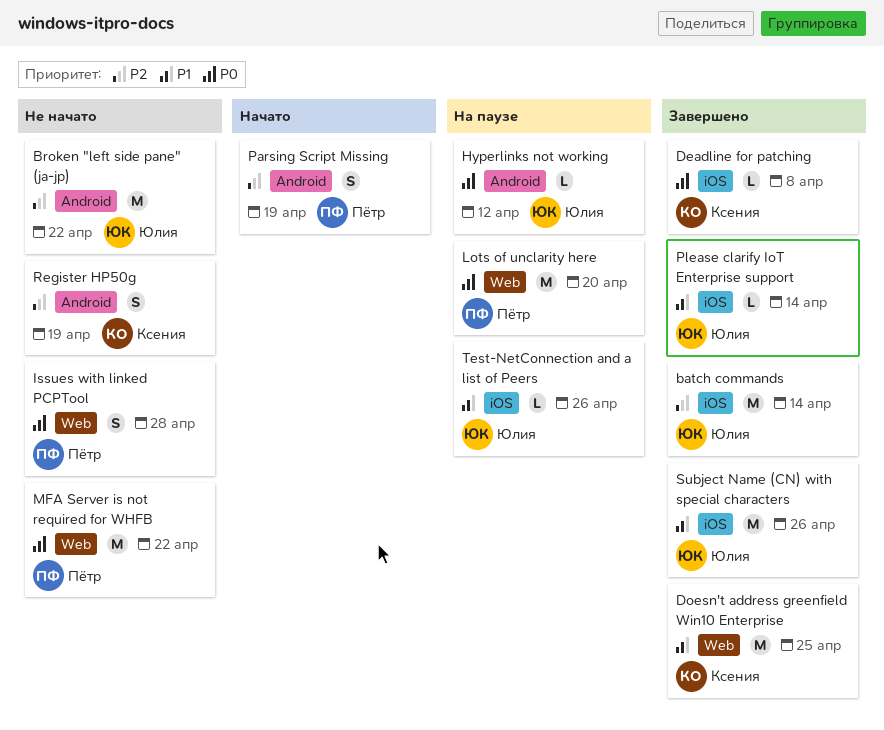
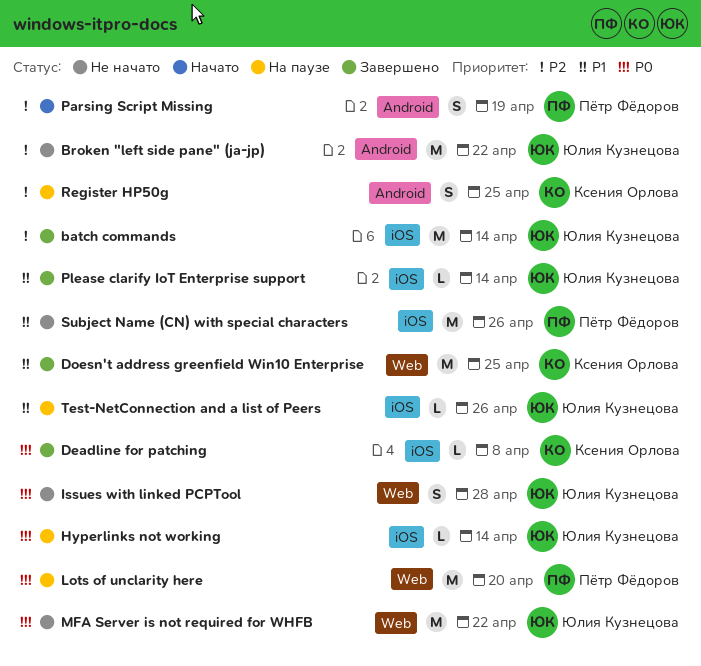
Hyperlinks not working, label: Android -> iOS
Hyperlinks not working, due: Apr 12 -> Apr 14
Issues with linked PCPTool, owner: Пётр Фёдоров -> Юлия Кузнецова
MFA Server is not required for WHFB, owner: Пётр Фёдоров -> Юлия Кузнецова
Register HP50g, status: Не начато -> На паузе
Register HP50g, due: Apr 19 -> Apr 25
Subject Name (CN) with special characters, status: Завершено -> Не начато
Subject Name (CN) with special characters, owner: Юлия Кузнецова -> Пётр Фёдоров

